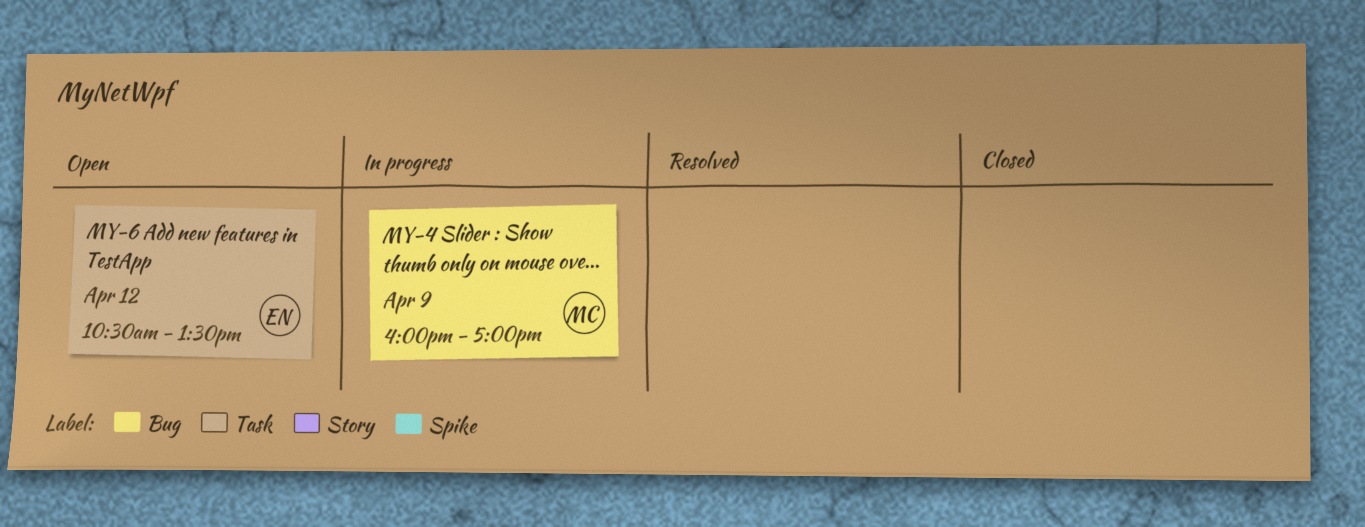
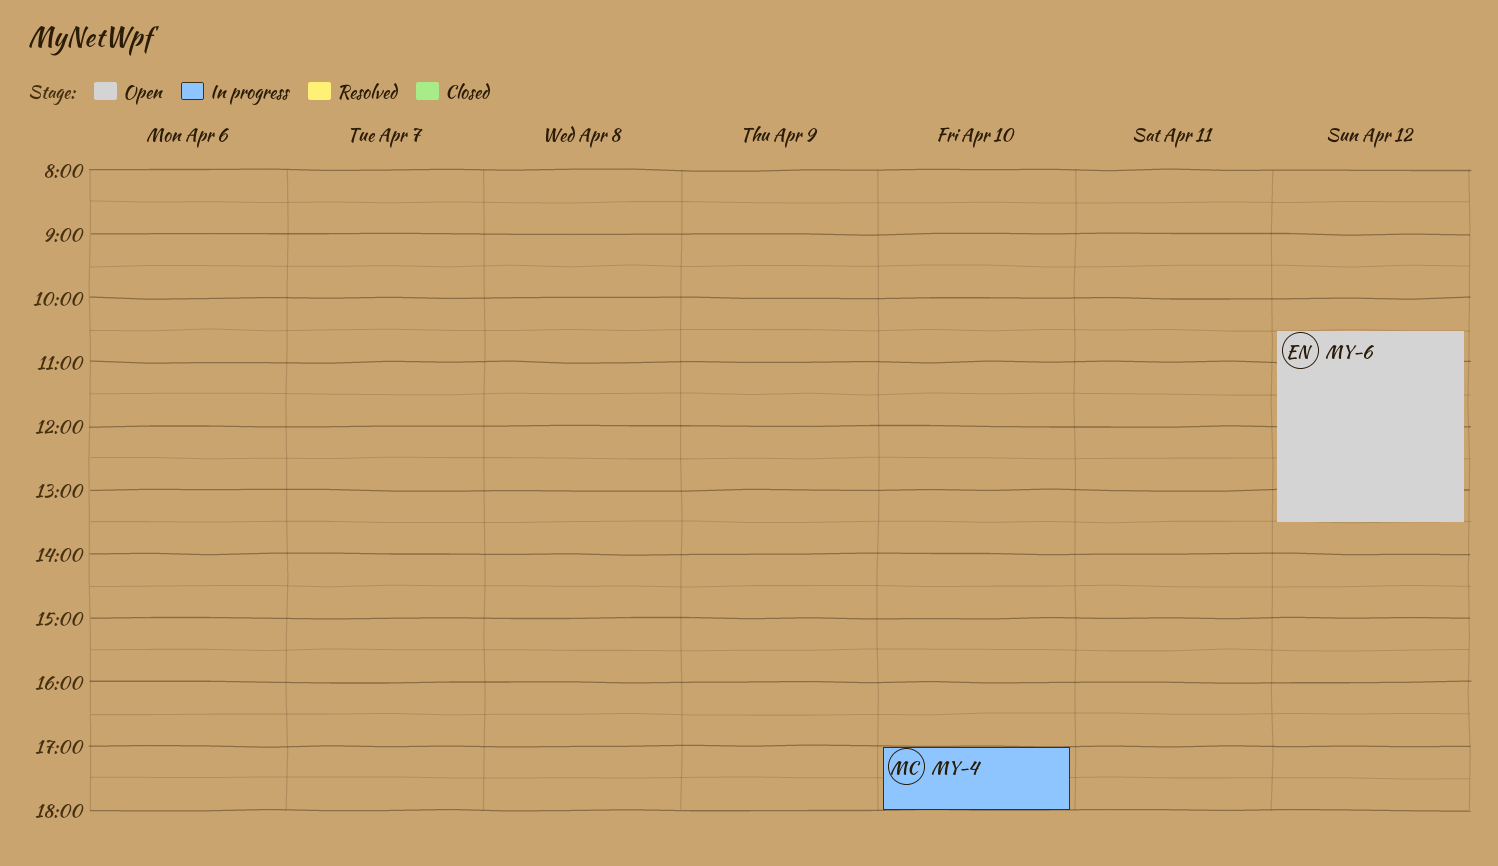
MY-4, day: Apr 9 -> Apr 10
MY-4, begins: 16:00 -> 17:00
MY-4, ends: 17:00 -> 18:00

